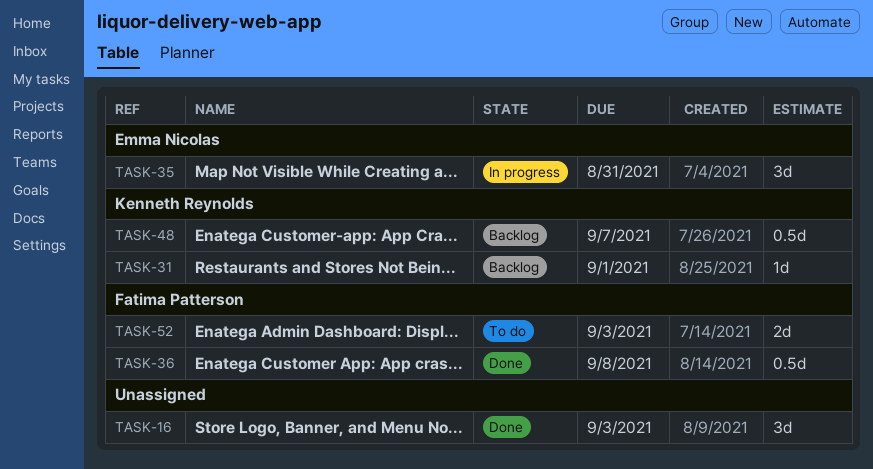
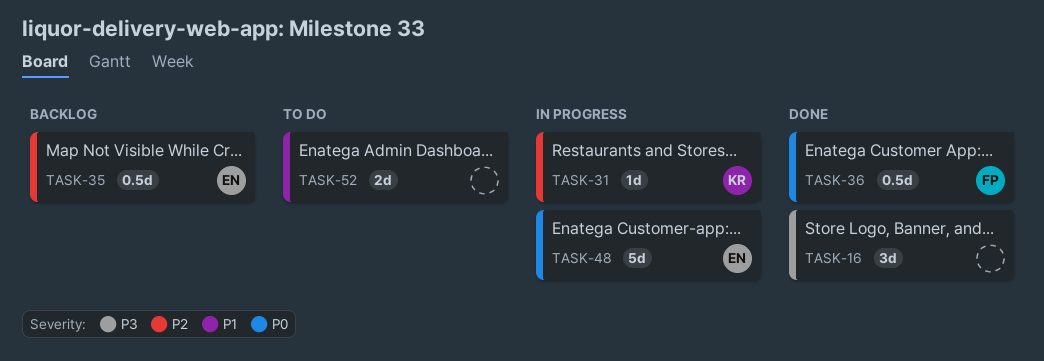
TASK-31, status: Backlog -> In progress
TASK-35, status: In progress -> Backlog
TASK-35, estimate: 3d -> 0.5d
TASK-48, status: Backlog -> In progress
TASK-48, owner: Kenneth Reynolds -> Emma Nicolas
TASK-48, estimate: 0.5d -> 5d
TASK-52, owner: Fatima Patterson -> none

